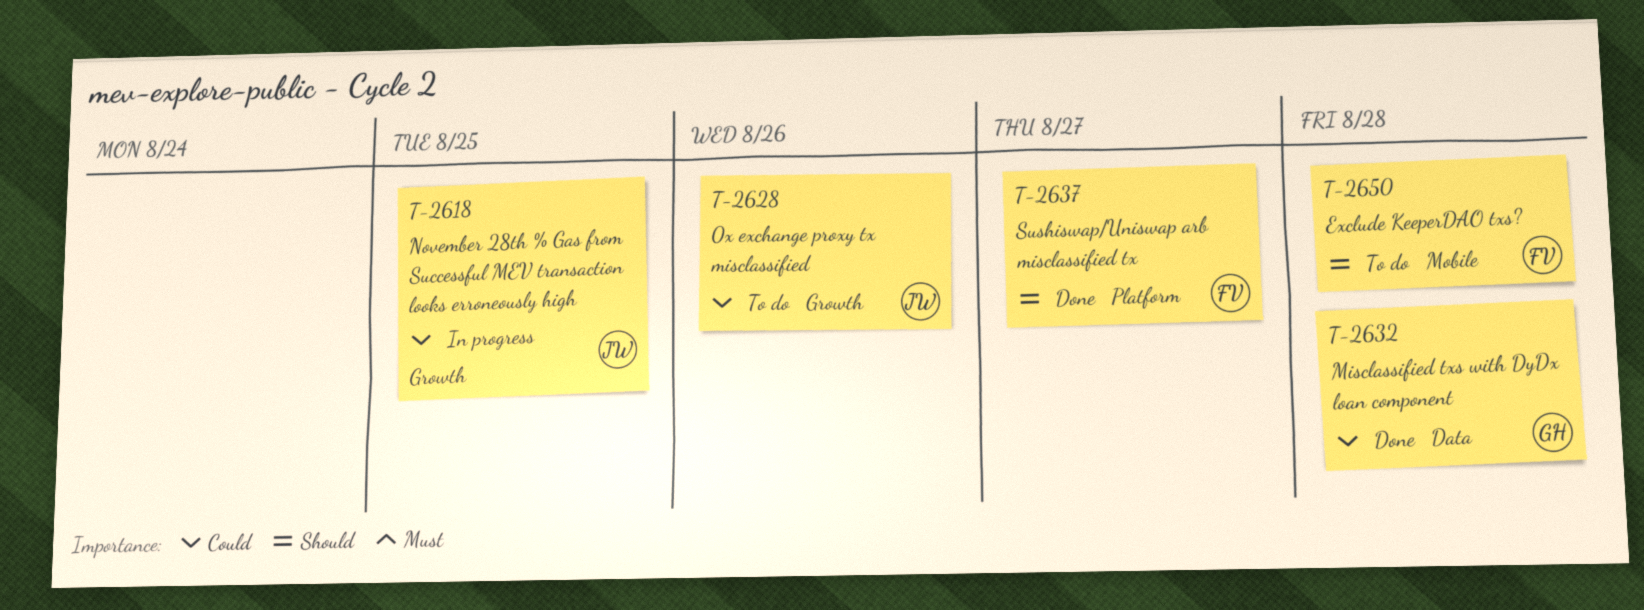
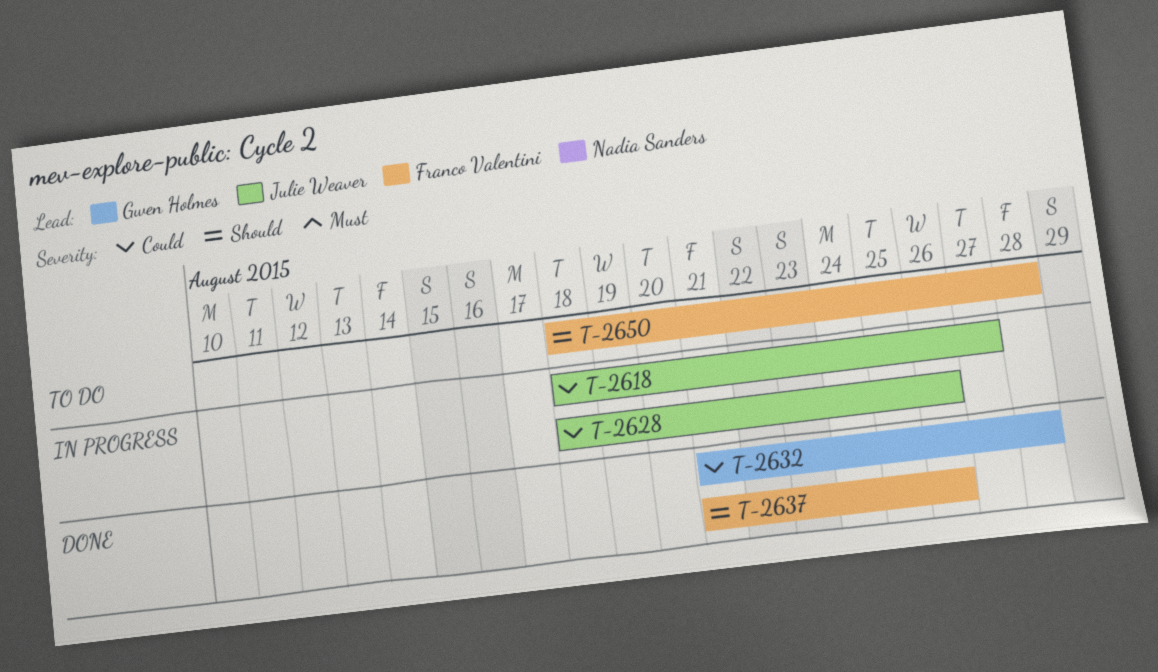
T-2618, due: Aug 25 -> Aug 27
T-2628, status: To do -> In progress
T-2637, due: Aug 27 -> Aug 26

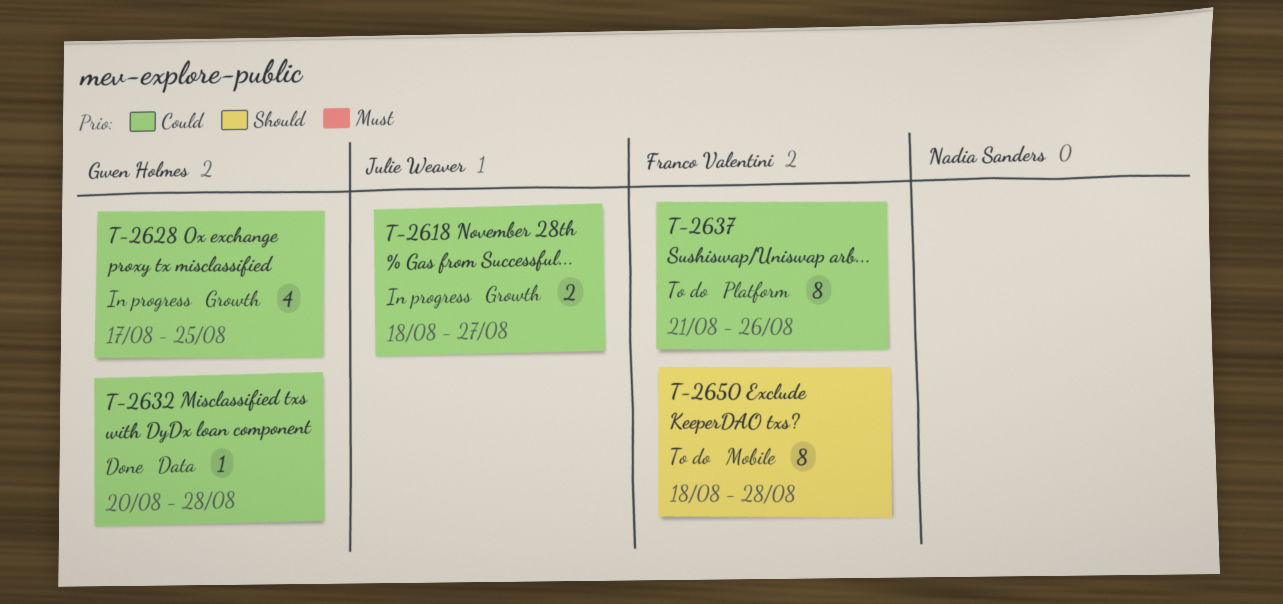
T-2628, owner: Julie Weaver -> Gwen Holmes
T-2628, start: Aug 18 -> Aug 17
T-2628, due: Aug 26 -> Aug 25
T-2632, start: Aug 21 -> Aug 20
T-2637, status: Done -> To do
T-2637, priority: Should -> Could

